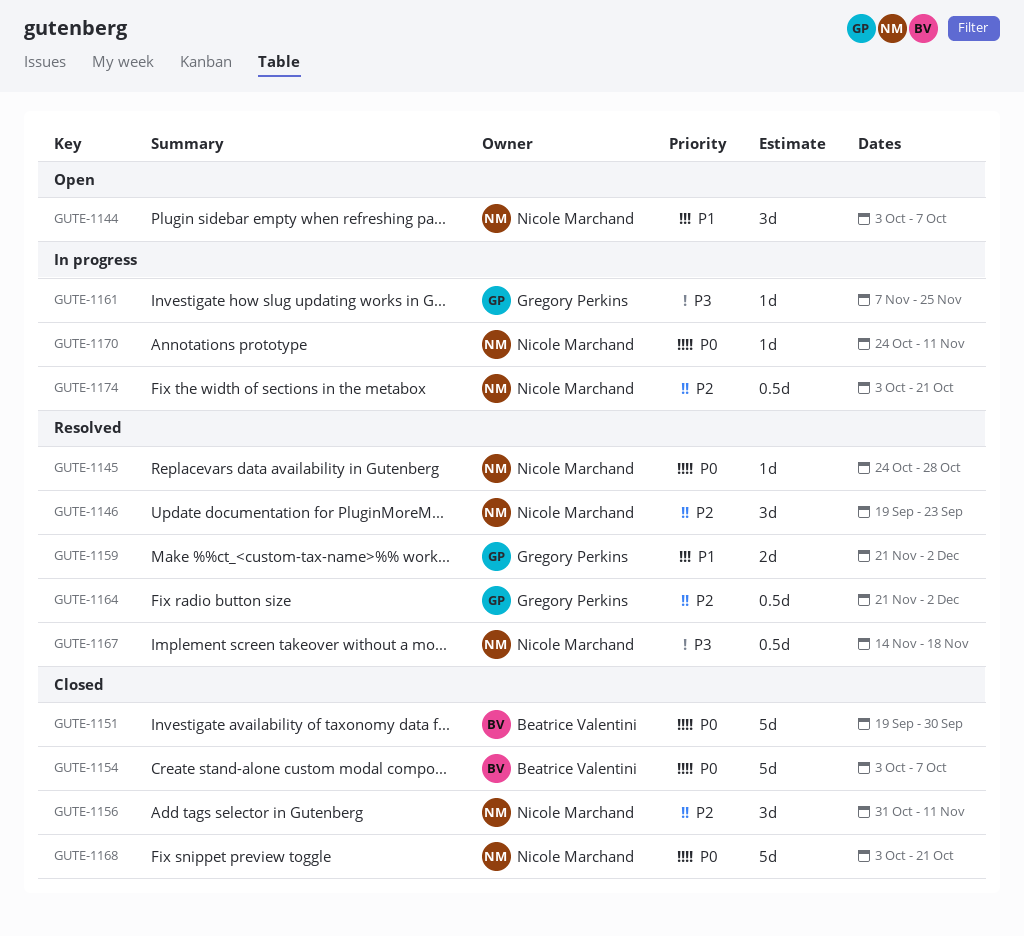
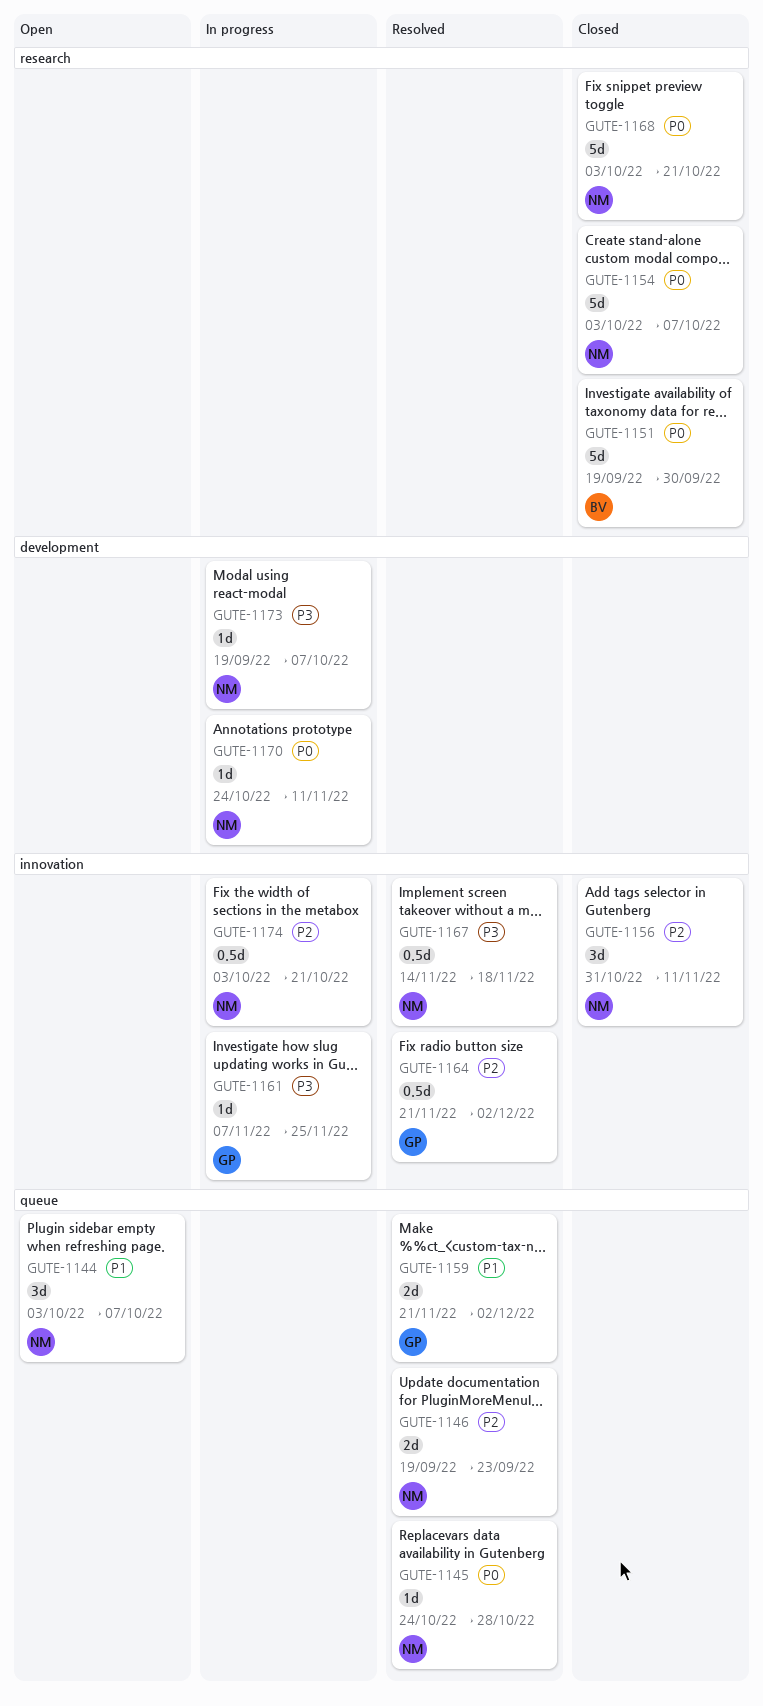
GUTE-1146, estimate: 3d -> 2d
GUTE-1154, owner: Beatrice Valentini -> Nicole Marchand
GUTE-1173: none -> present

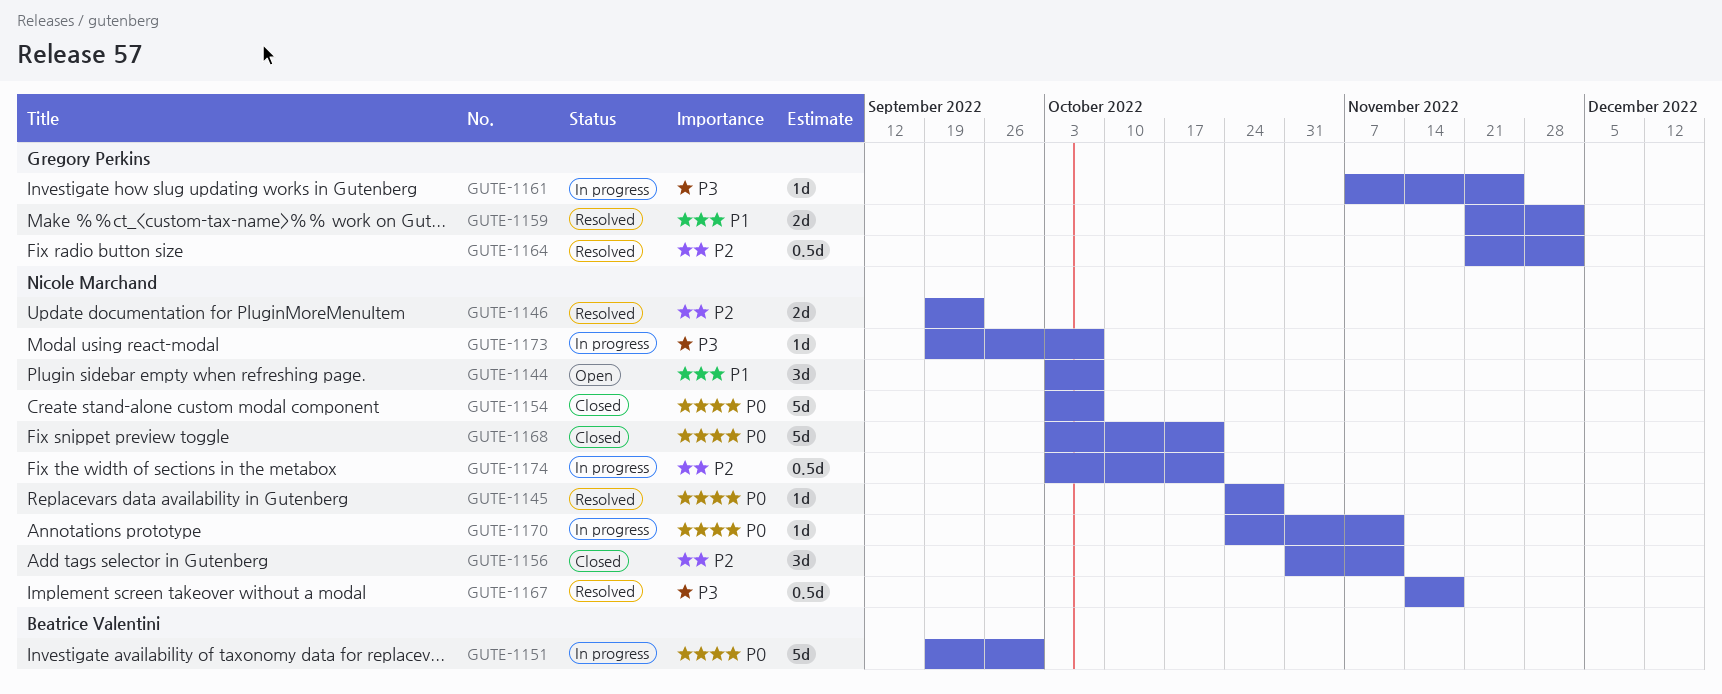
GUTE-1151, status: Closed -> In progress

